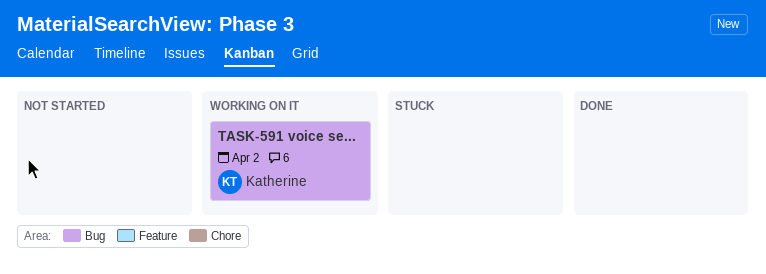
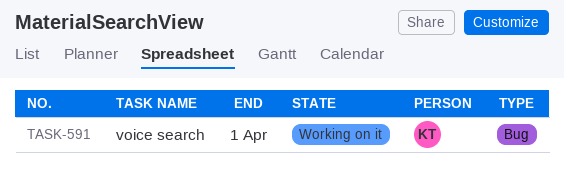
TASK-591, due: Apr 2 -> Apr 1

